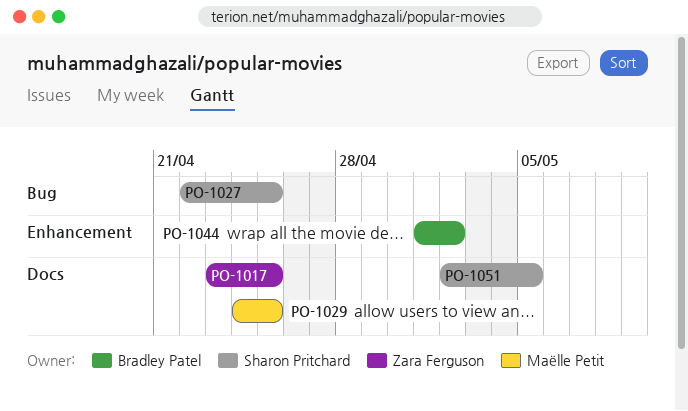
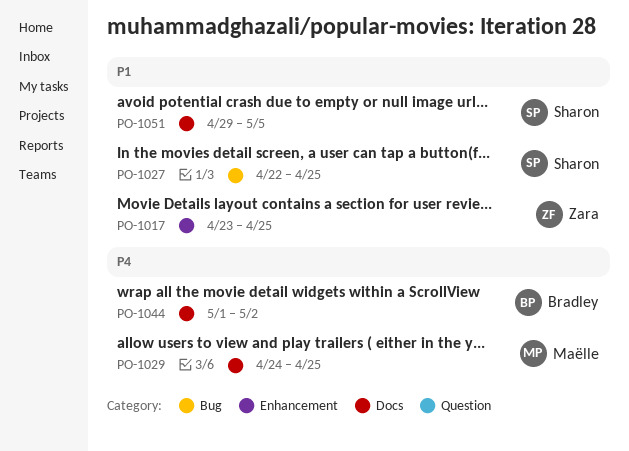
PO-1017, label: Docs -> Enhancement
PO-1044, label: Enhancement -> Docs
PO-1051, start: May 2 -> Apr 29

